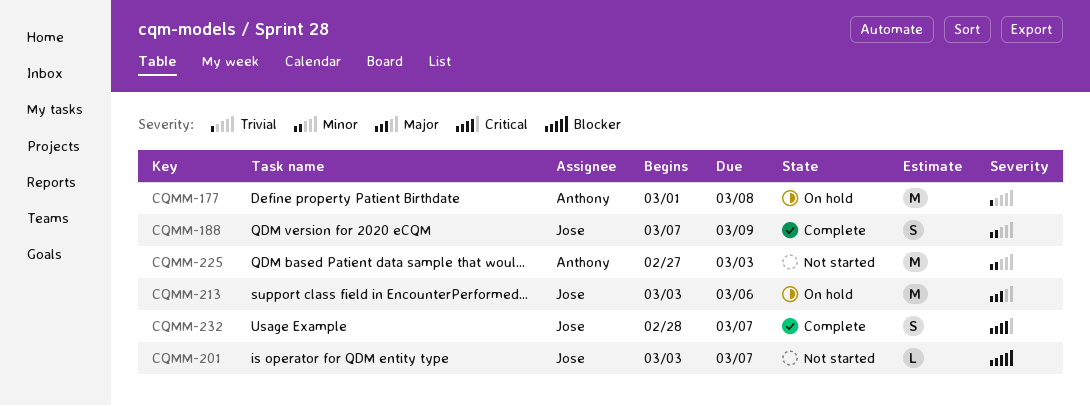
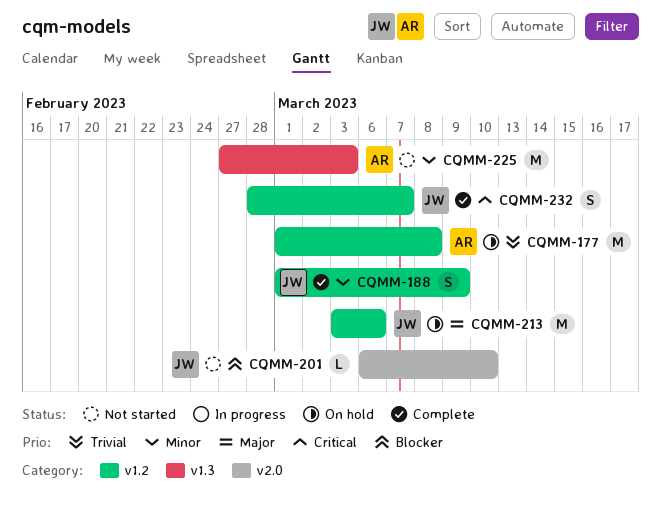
CQMM-188, start: Mar 7 -> Mar 1
CQMM-201, start: Mar 3 -> Mar 6
CQMM-201, due: Mar 7 -> Mar 10

